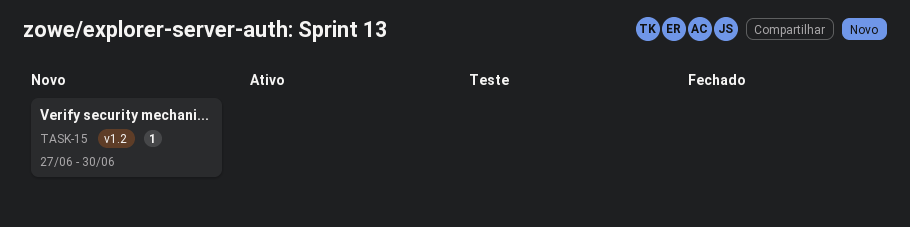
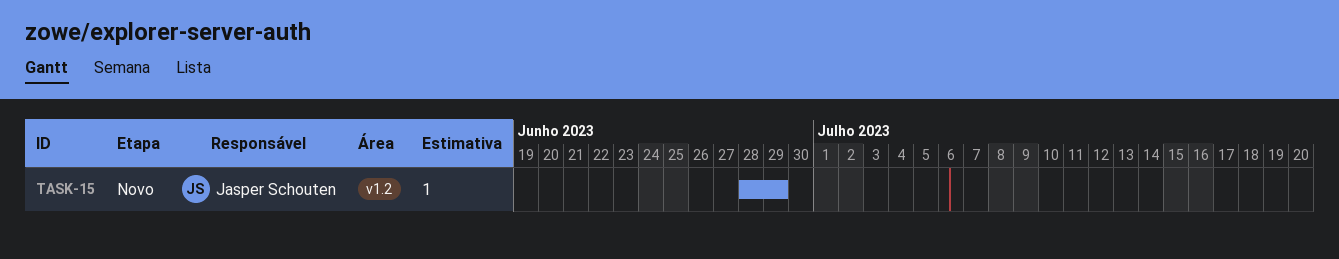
TASK-15, start: Jun 27 -> Jun 28
TASK-15, due: Jun 30 -> Jun 29

